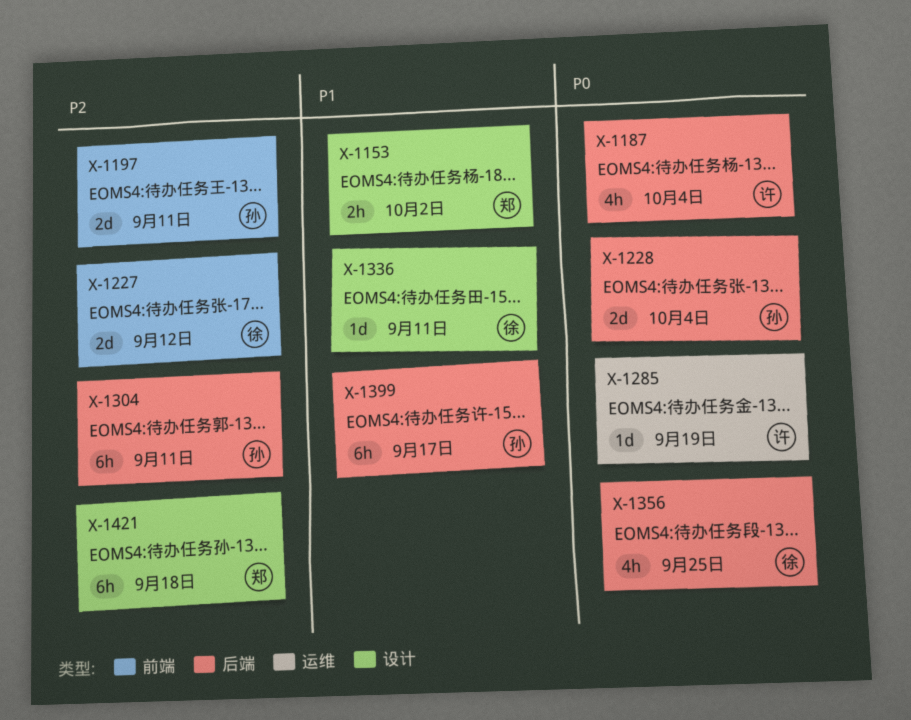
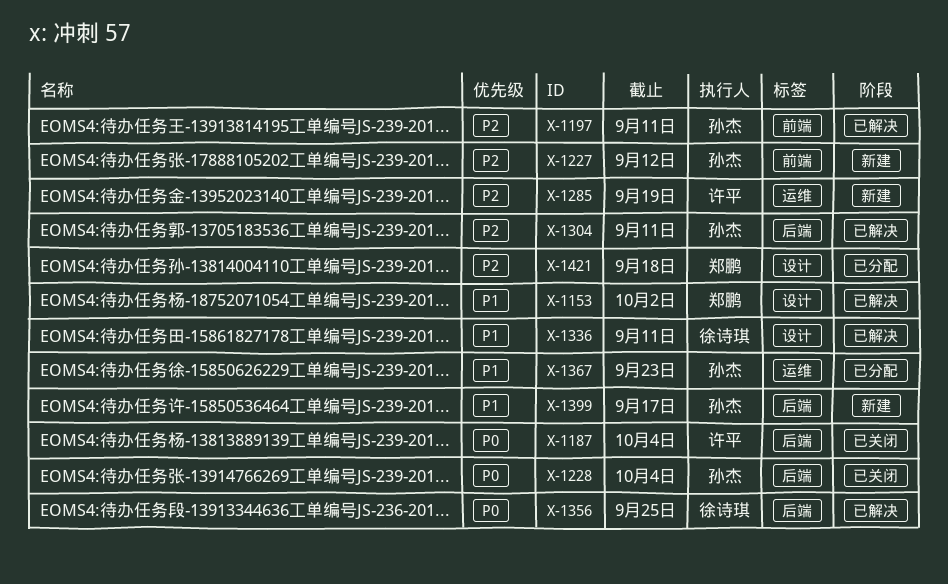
X-1227, owner: 徐诗琪 -> 孙杰
X-1285, priority: P0 -> P2
X-1367: none -> present

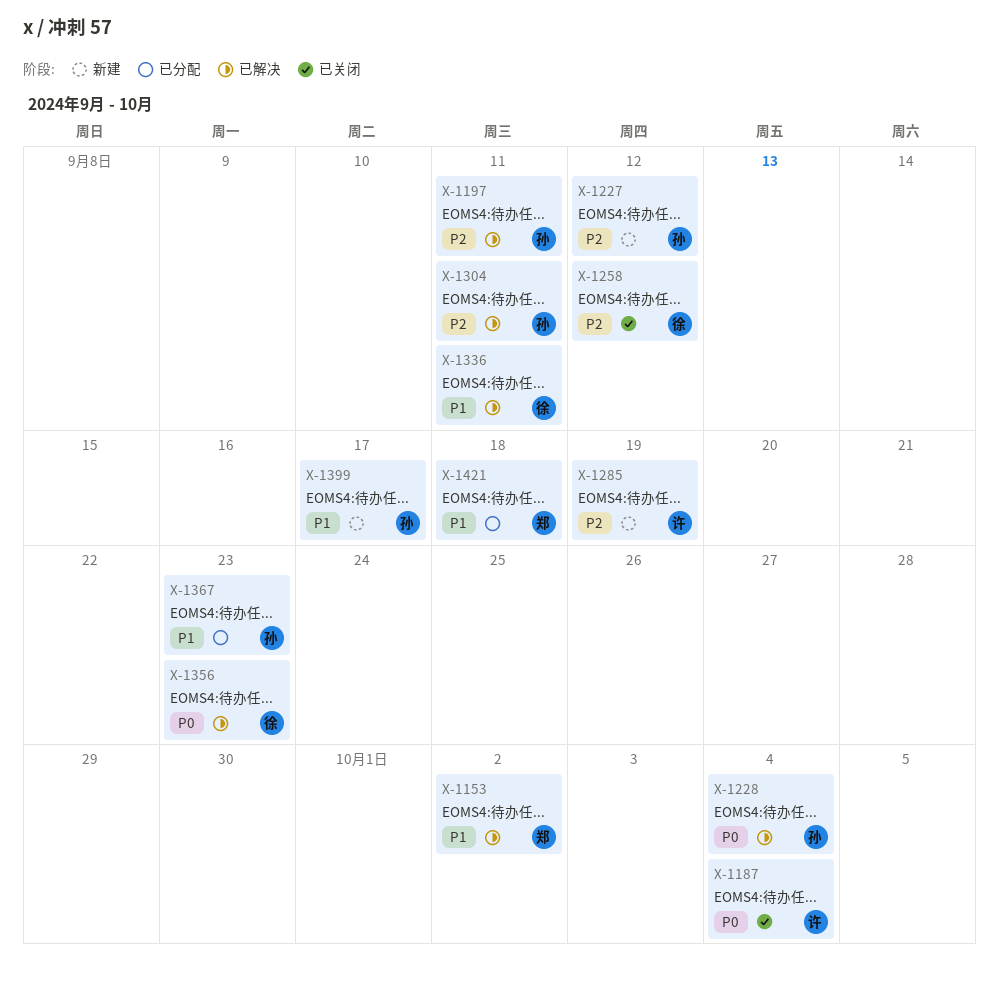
X-1228, status: 已关闭 -> 已解决
X-1258: none -> present
X-1356, due: Sep 25 -> Sep 23
X-1421, priority: P2 -> P1

